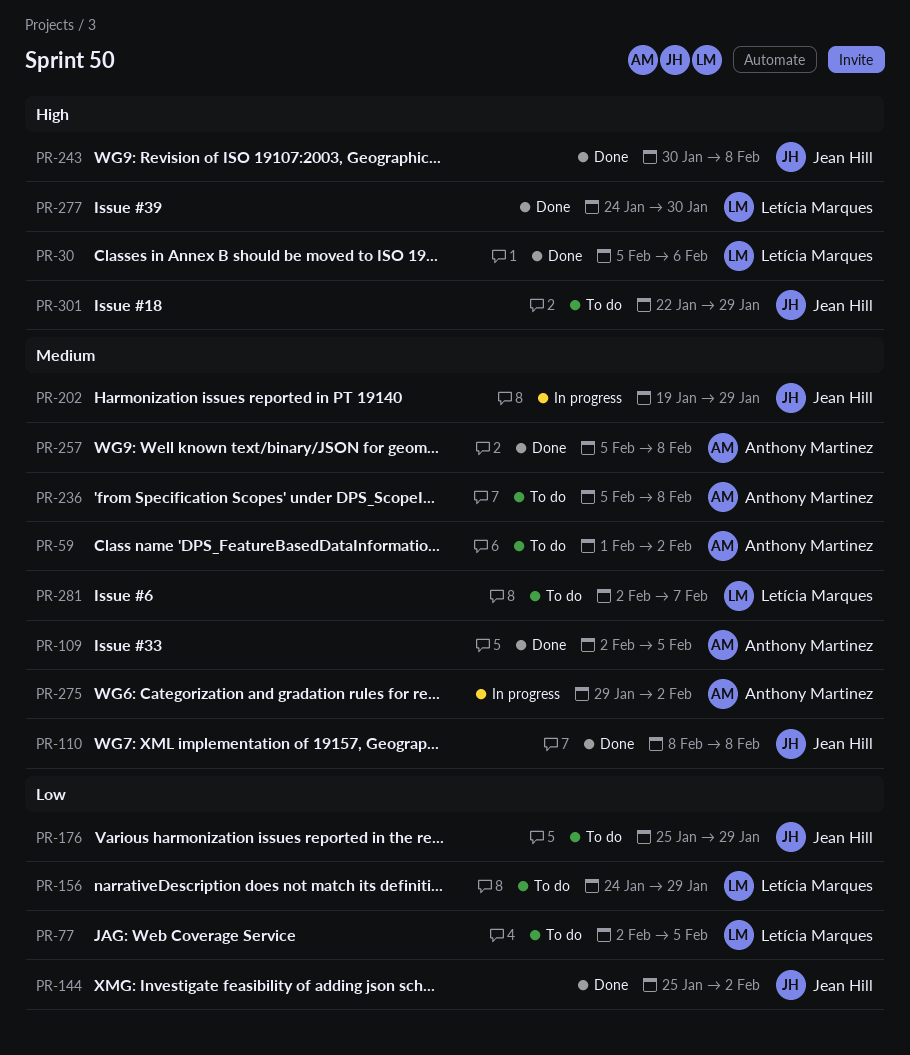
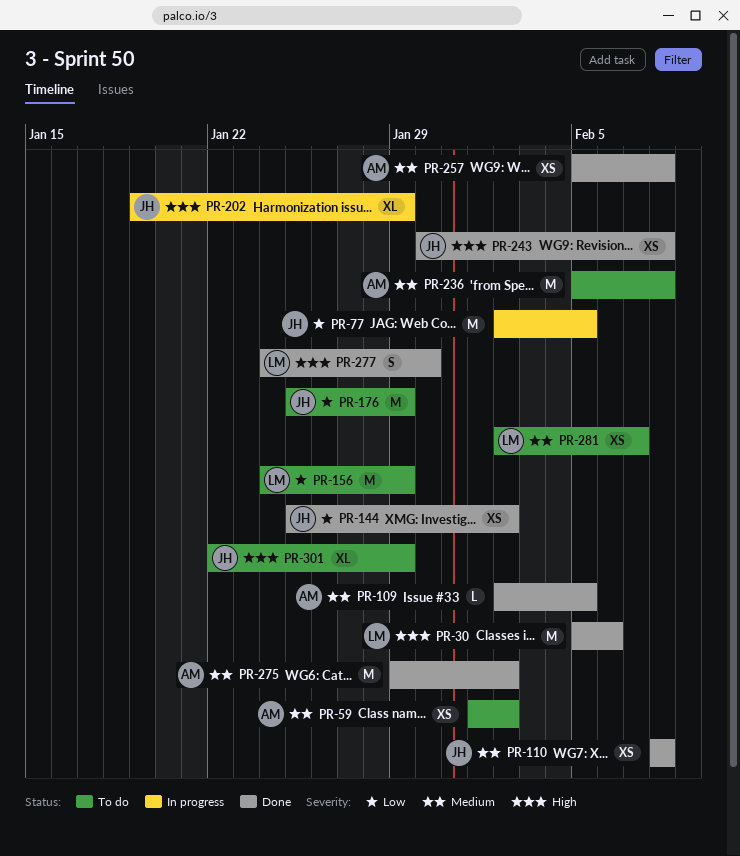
PR-77, status: To do -> In progress
PR-77, owner: Letícia Marques -> Jean Hill
PR-202, priority: Medium -> High
PR-275, status: In progress -> Done

